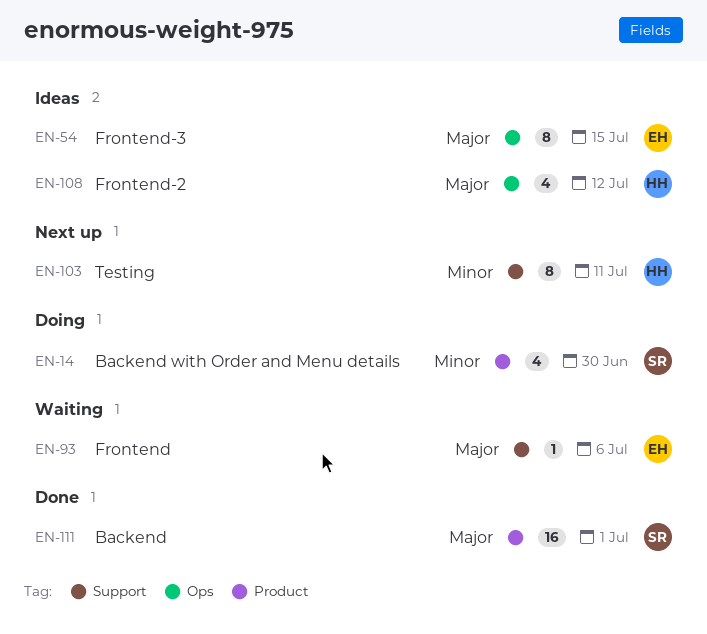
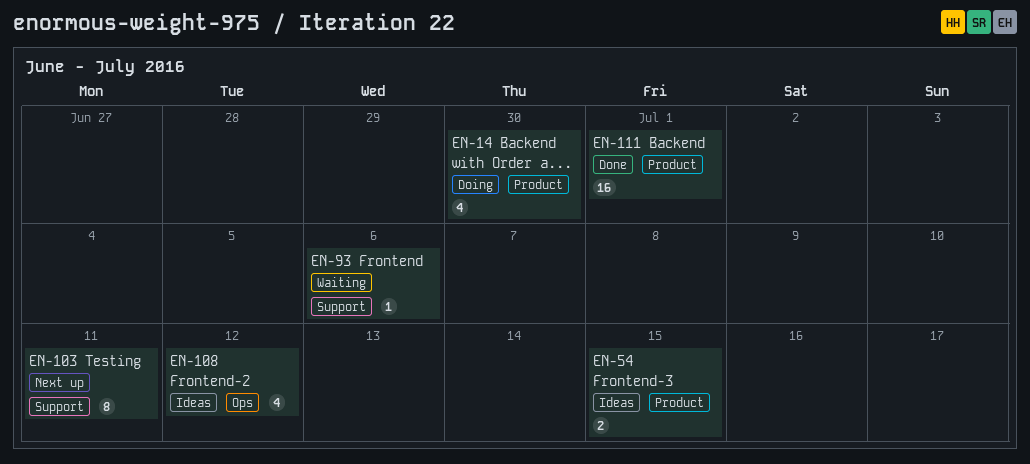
EN-54, label: Ops -> Product
EN-54, estimate: 8 -> 2

